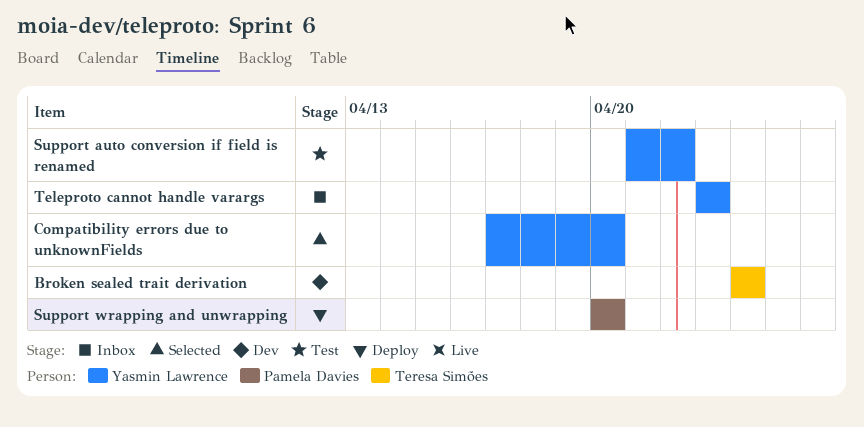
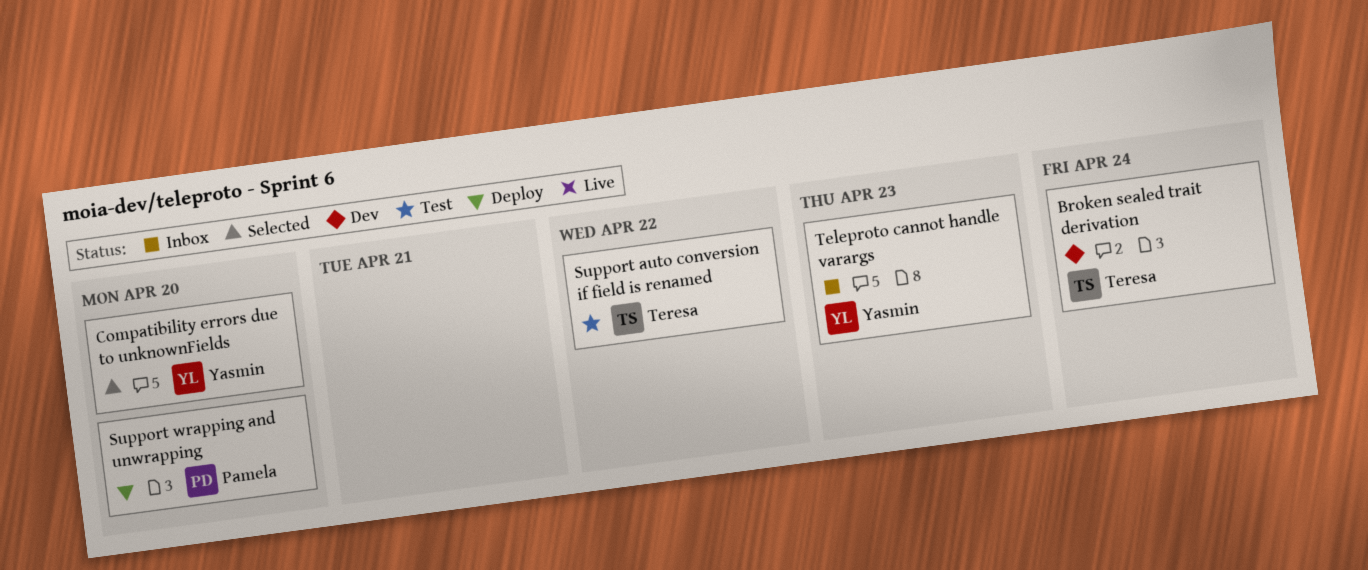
Support auto conversion if field is renamed, owner: Yasmin Lawrence -> Teresa Simões

